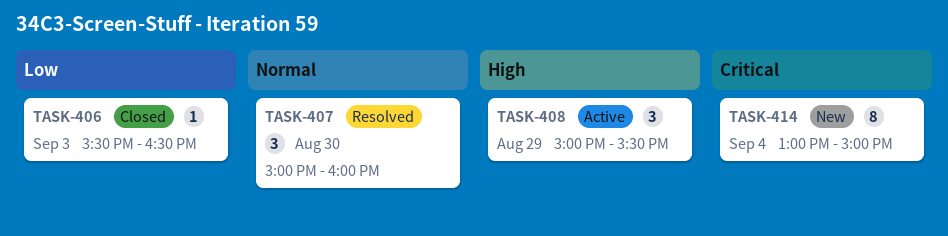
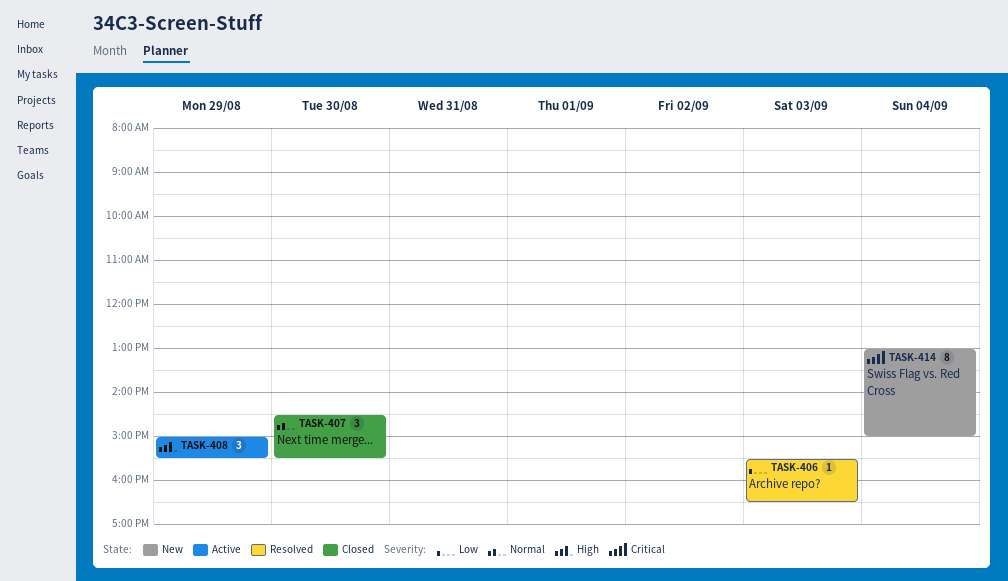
TASK-406, status: Closed -> Resolved
TASK-407, status: Resolved -> Closed
TASK-407, begins: 15:00 -> 14:30
TASK-407, ends: 16:00 -> 15:30

